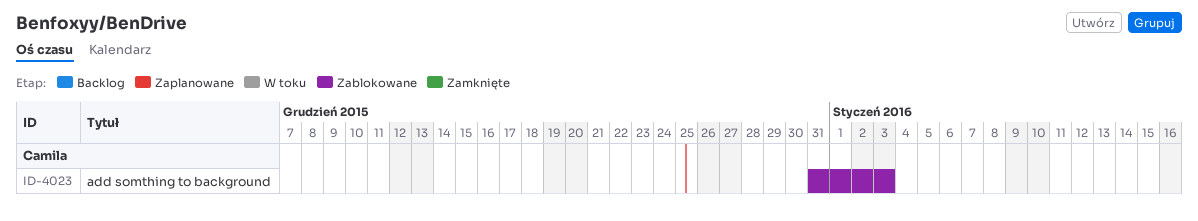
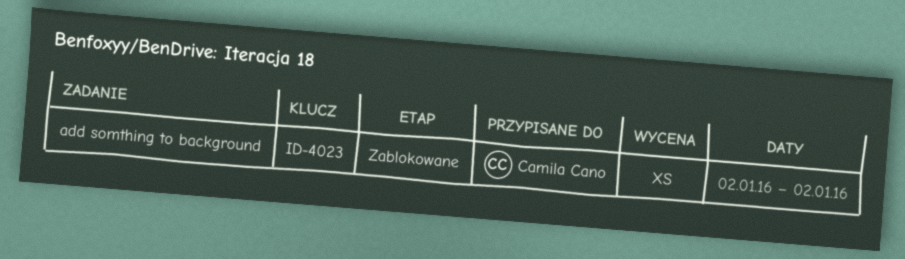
ID-4023, start: Dec 31 -> Jan 2
ID-4023, due: Jan 3 -> Jan 2

